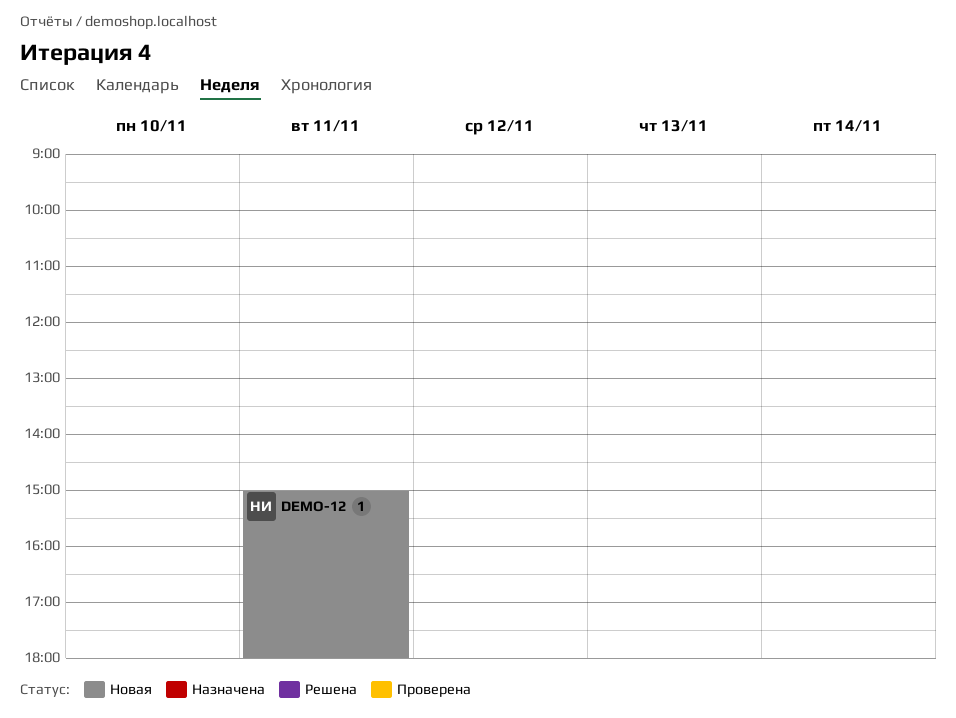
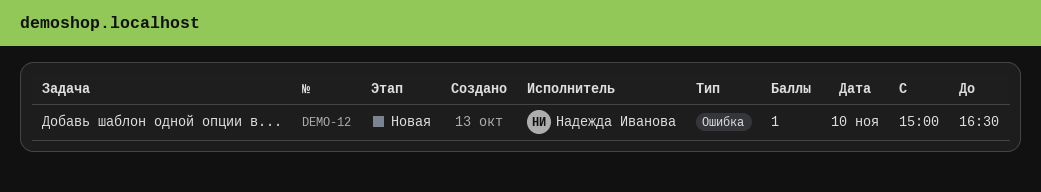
DEMO-12, day: Nov 11 -> Nov 10
DEMO-12, ends: 18:00 -> 16:30

